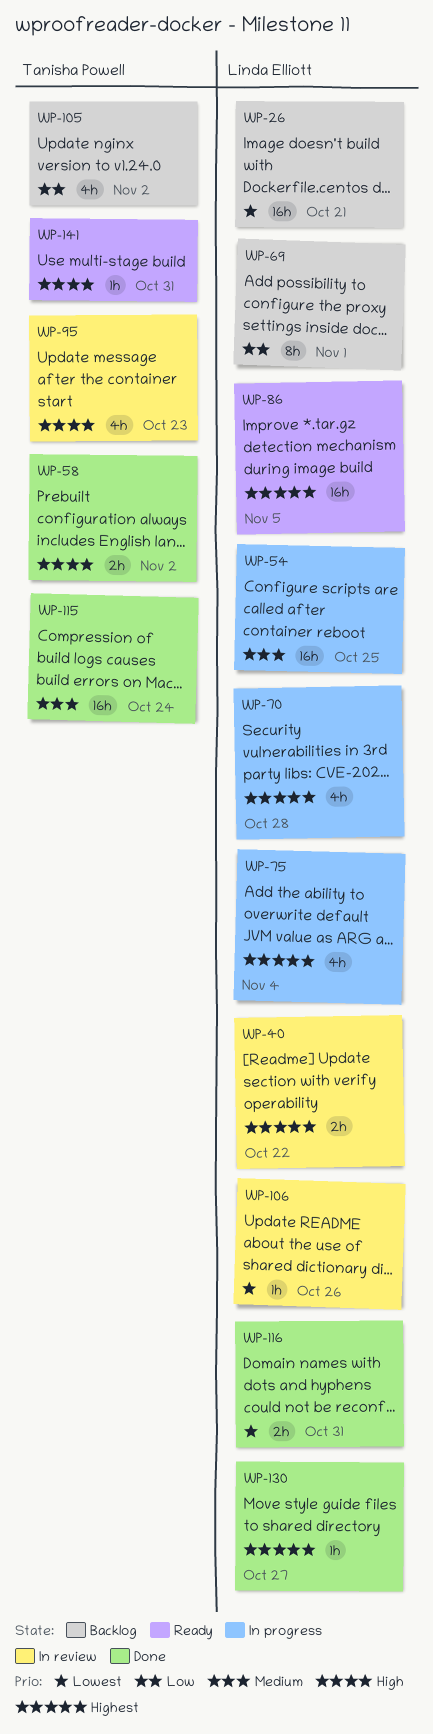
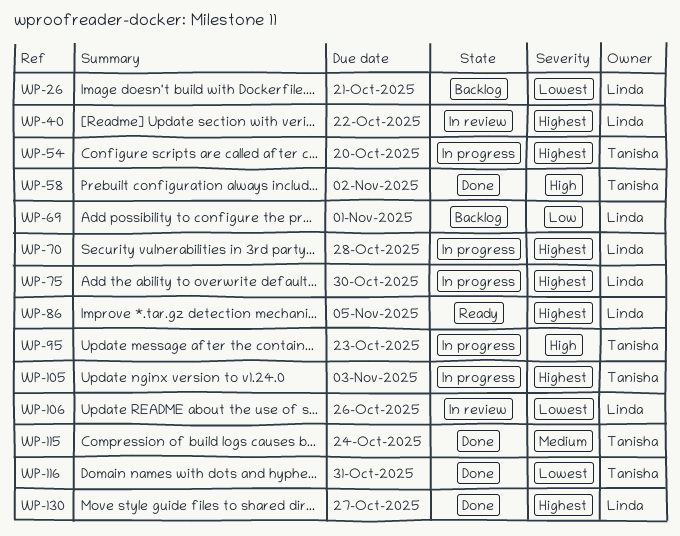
WP-54, owner: Linda Elliott -> Tanisha Powell
WP-54, priority: Medium -> Highest
WP-54, due: Oct 25 -> Oct 20
WP-75, due: Nov 4 -> Oct 30
WP-95, status: In review -> In progress
WP-105, status: Backlog -> In progress
WP-105, priority: Low -> Highest
WP-105, due: Nov 2 -> Nov 3
WP-116, owner: Linda Elliott -> Tanisha Powell
WP-141: present -> none

